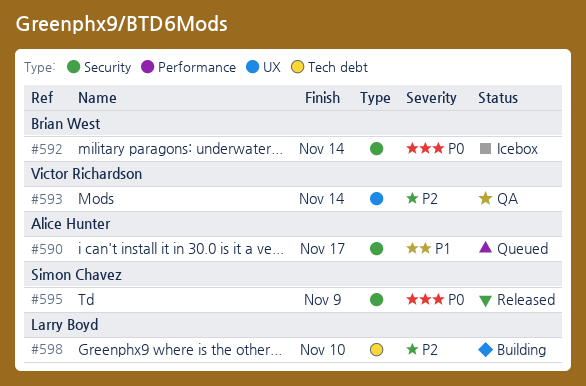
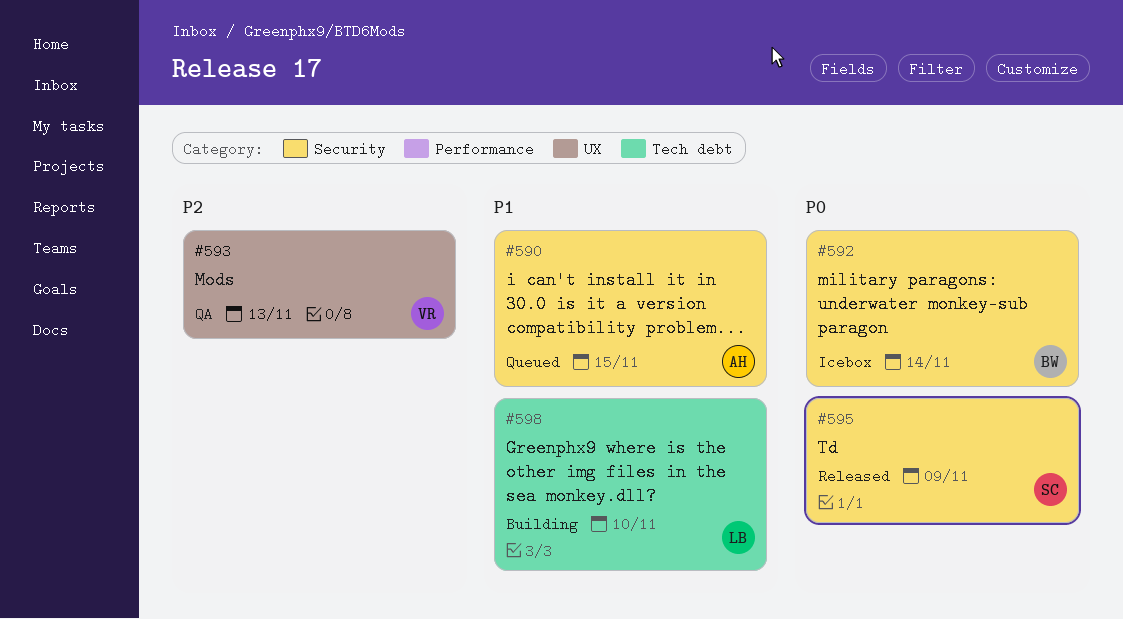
#590, due: Nov 17 -> Nov 15
#593, due: Nov 14 -> Nov 13
#598, priority: P2 -> P1

